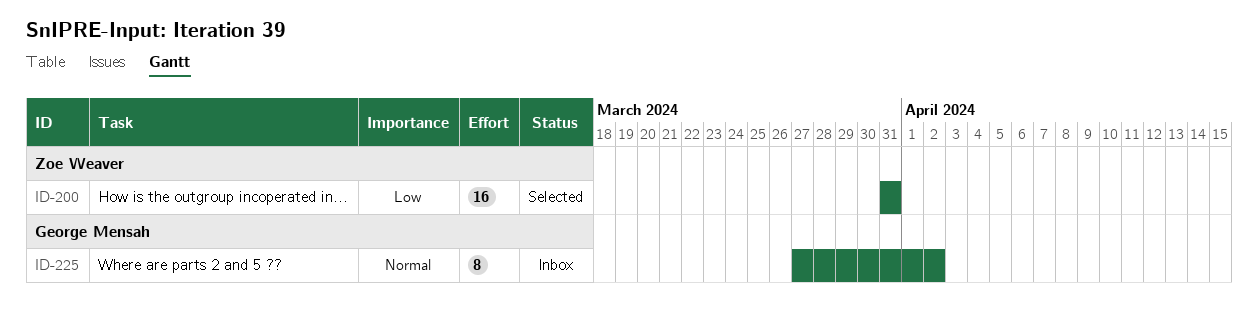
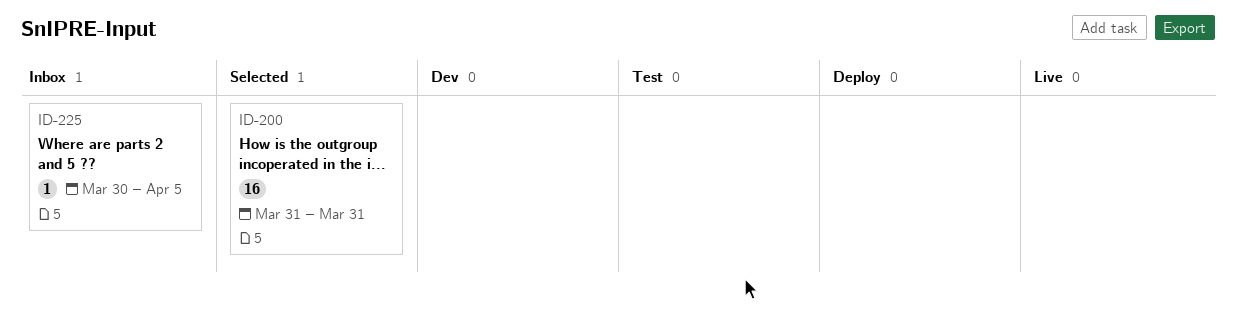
ID-225, estimate: 8 -> 1
ID-225, start: Mar 27 -> Mar 30
ID-225, due: Apr 2 -> Apr 5

